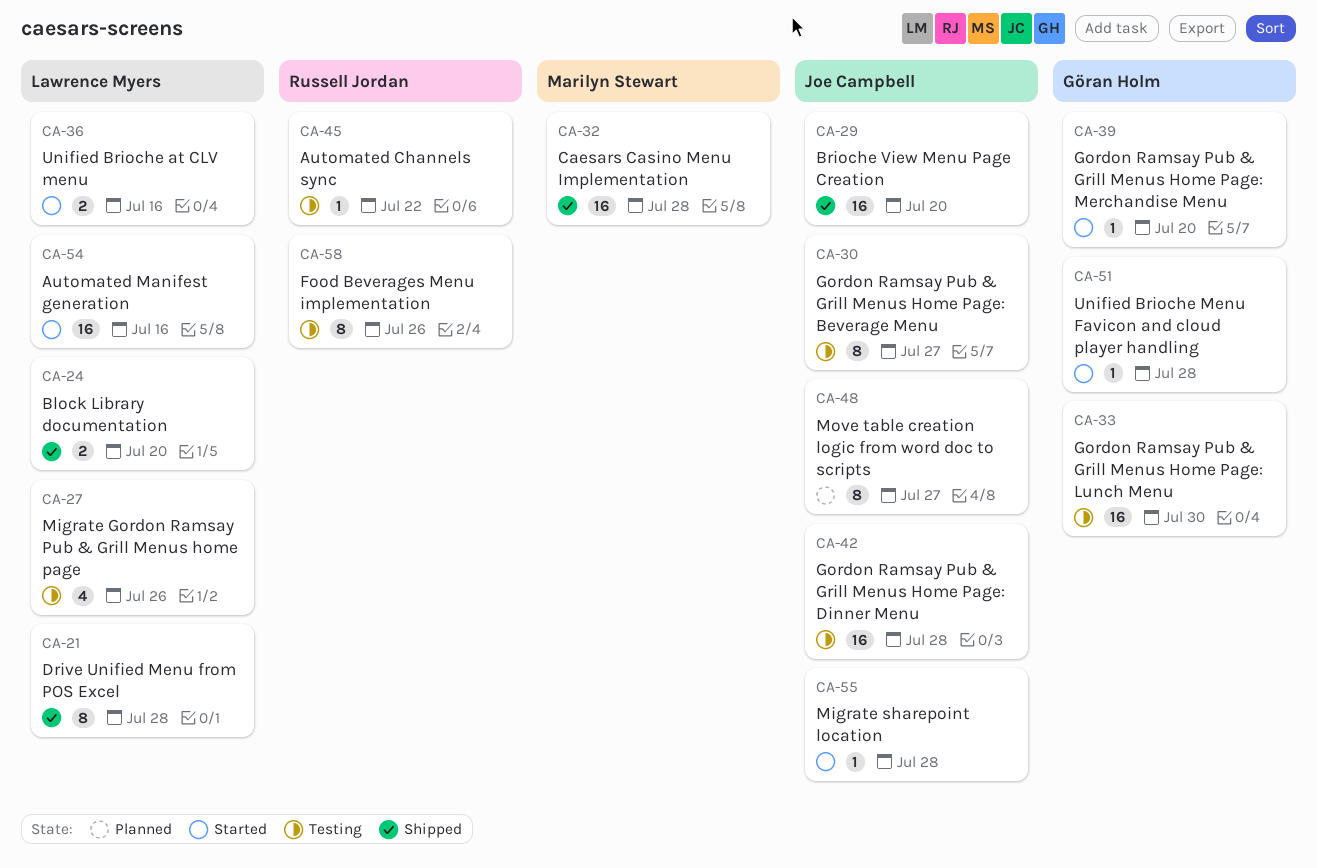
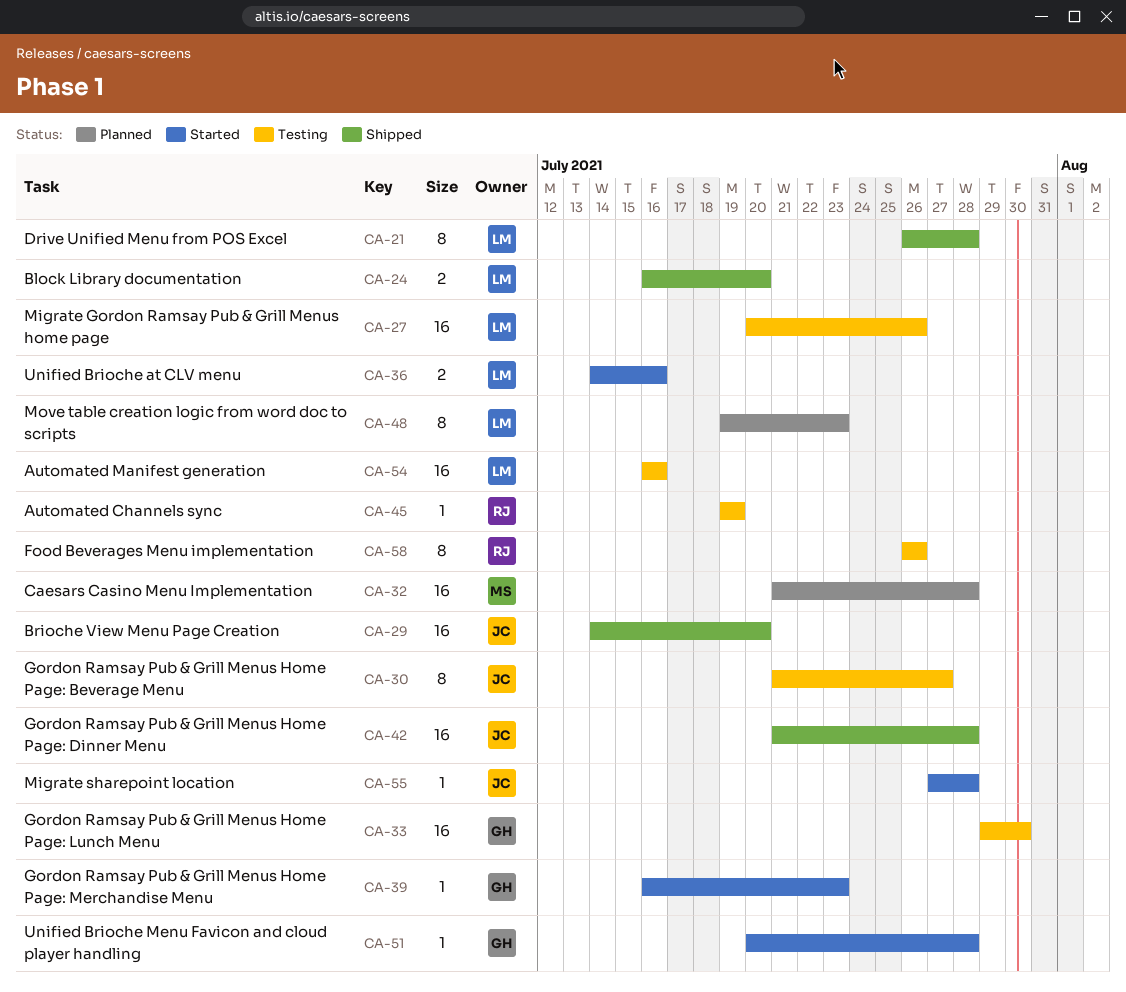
CA-27, estimate: 4 -> 16
CA-32, status: Shipped -> Planned
CA-39, due: Jul 20 -> Jul 23
CA-42, status: Testing -> Shipped
CA-45, due: Jul 22 -> Jul 19
CA-48, owner: Joe Campbell -> Lawrence Myers
CA-48, due: Jul 27 -> Jul 23
CA-54, status: Started -> Testing

